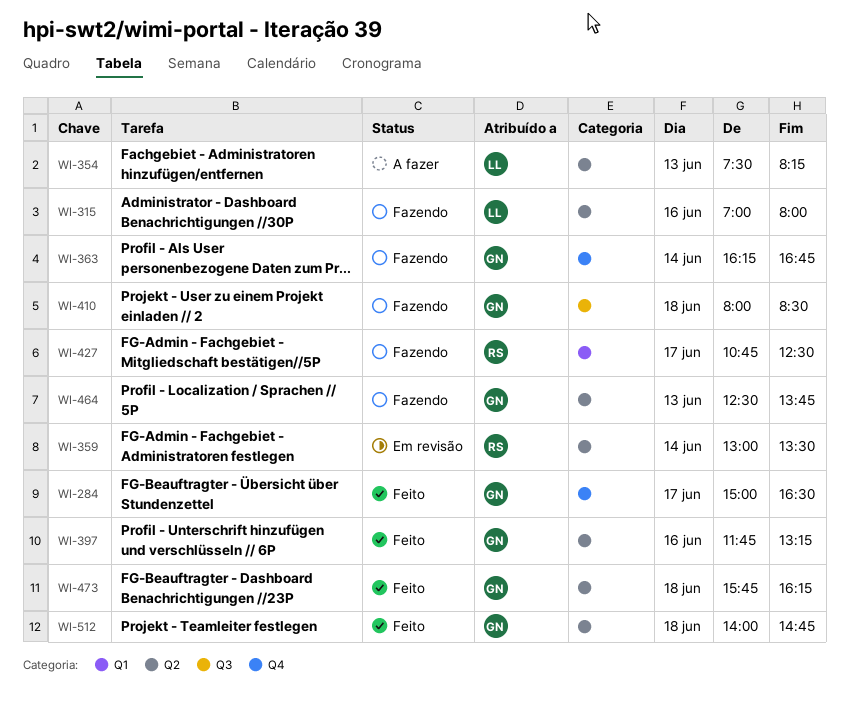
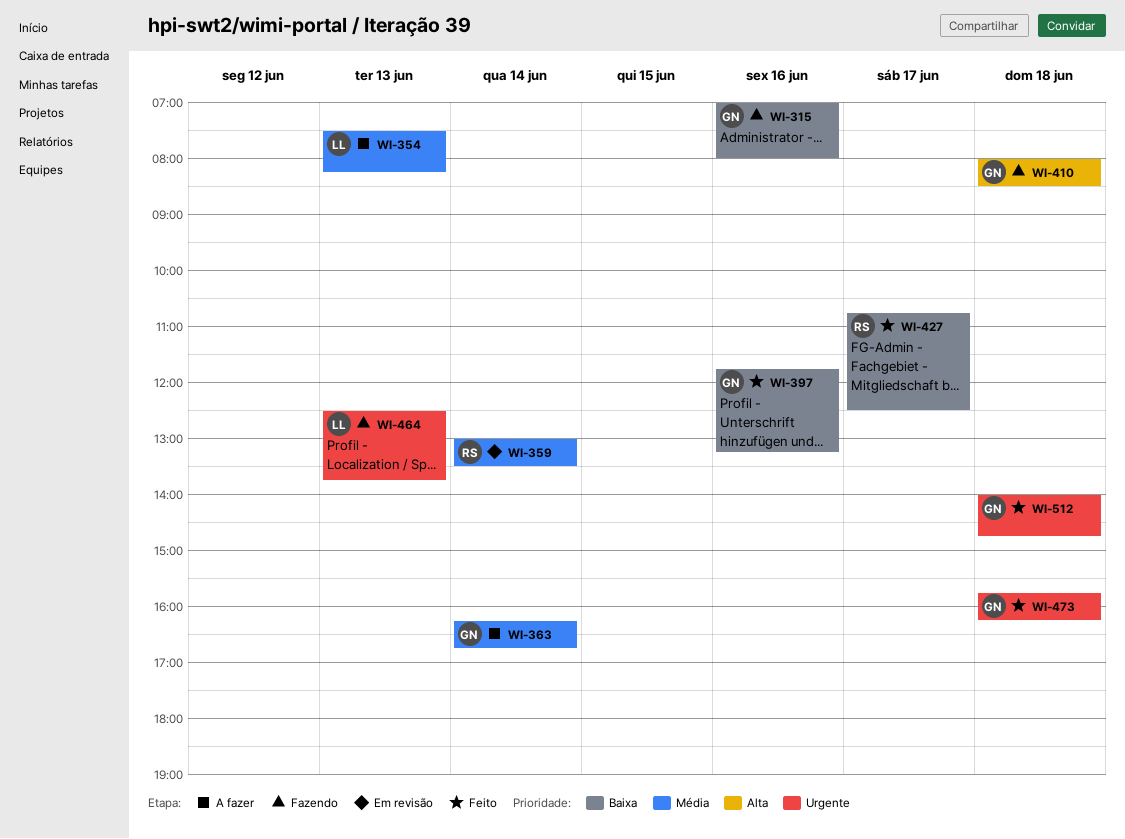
WI-284: present -> none
WI-315, owner: LL -> GN
WI-363, status: Fazendo -> A fazer
WI-427, status: Fazendo -> Feito
WI-464, owner: GN -> LL

